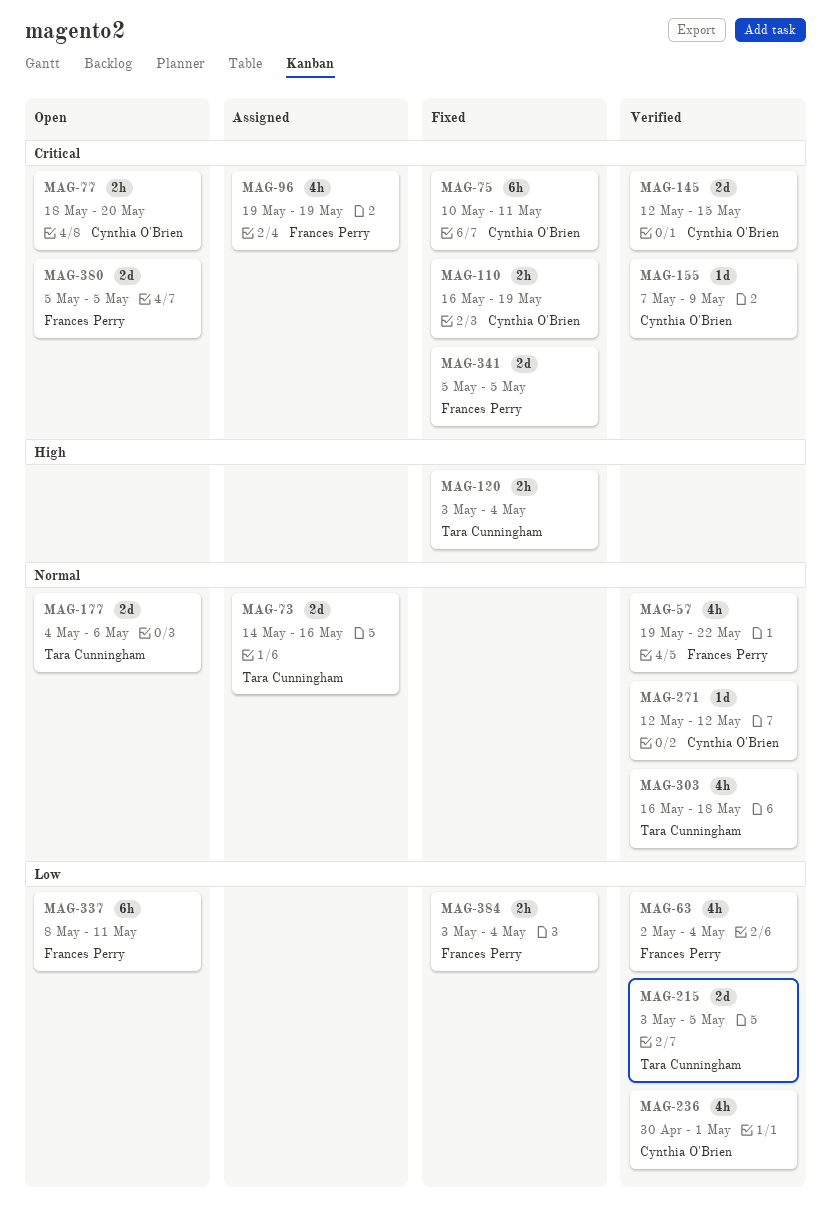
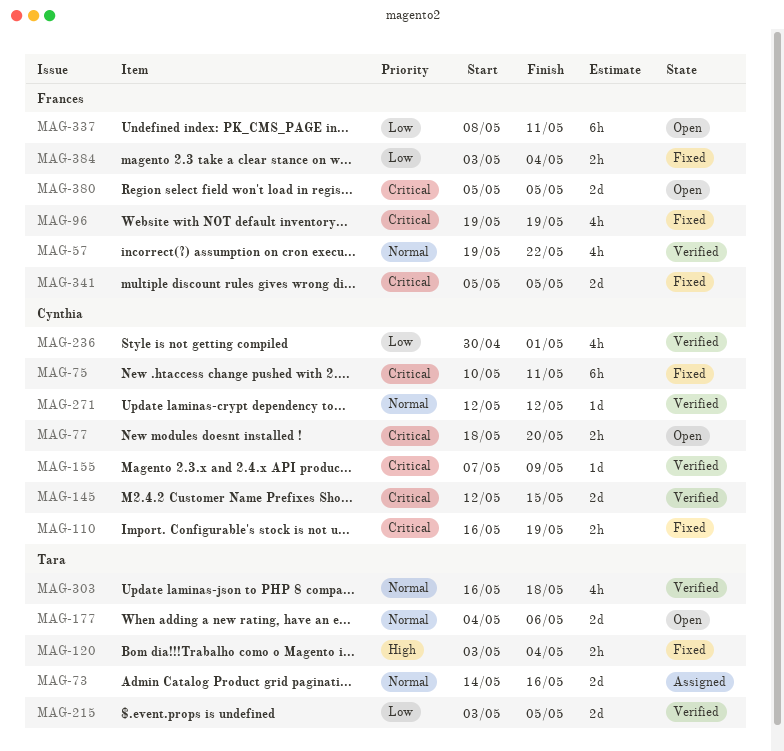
MAG-63: present -> none
MAG-96, status: Assigned -> Fixed

